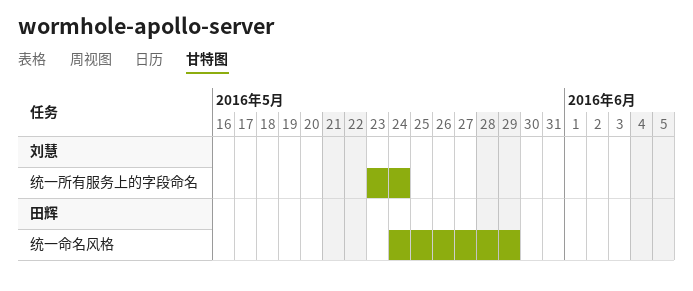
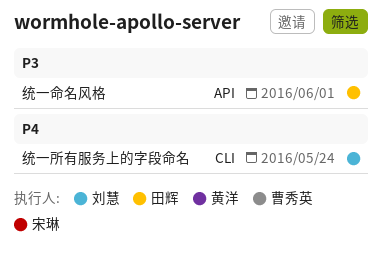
统一命名风格, due: May 29 -> Jun 1

